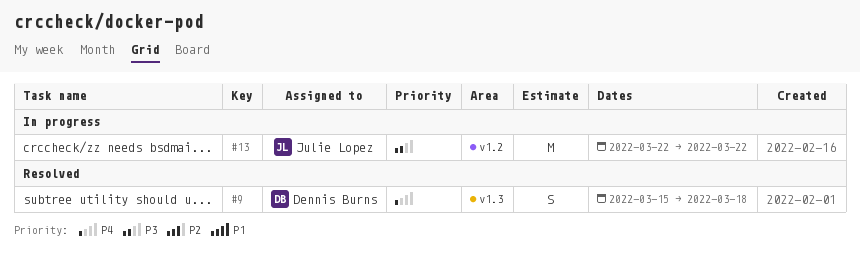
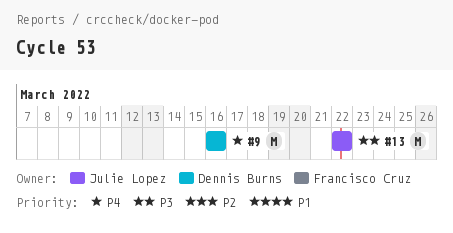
#9, estimate: S -> M
#9, start: Mar 15 -> Mar 16
#9, due: Mar 18 -> Mar 16

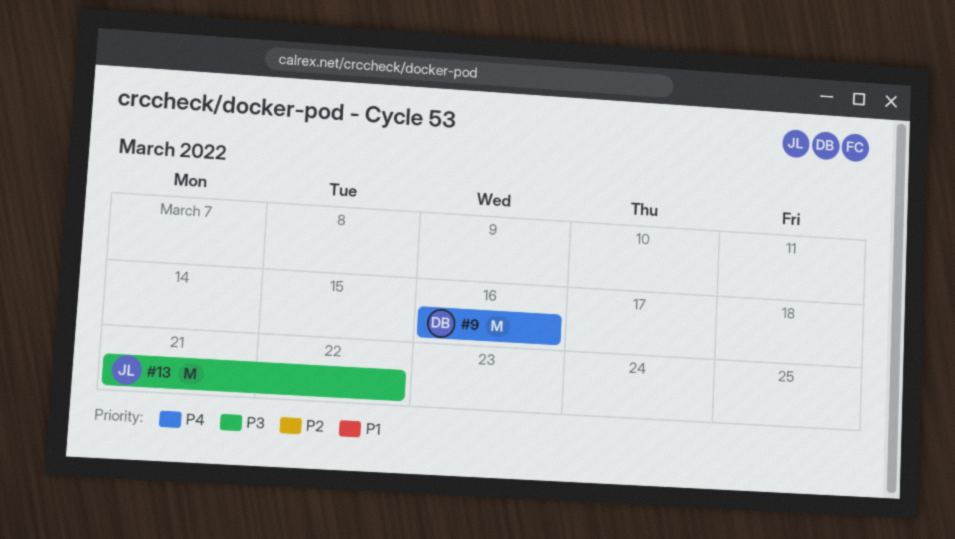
#13, start: Mar 22 -> Mar 21

